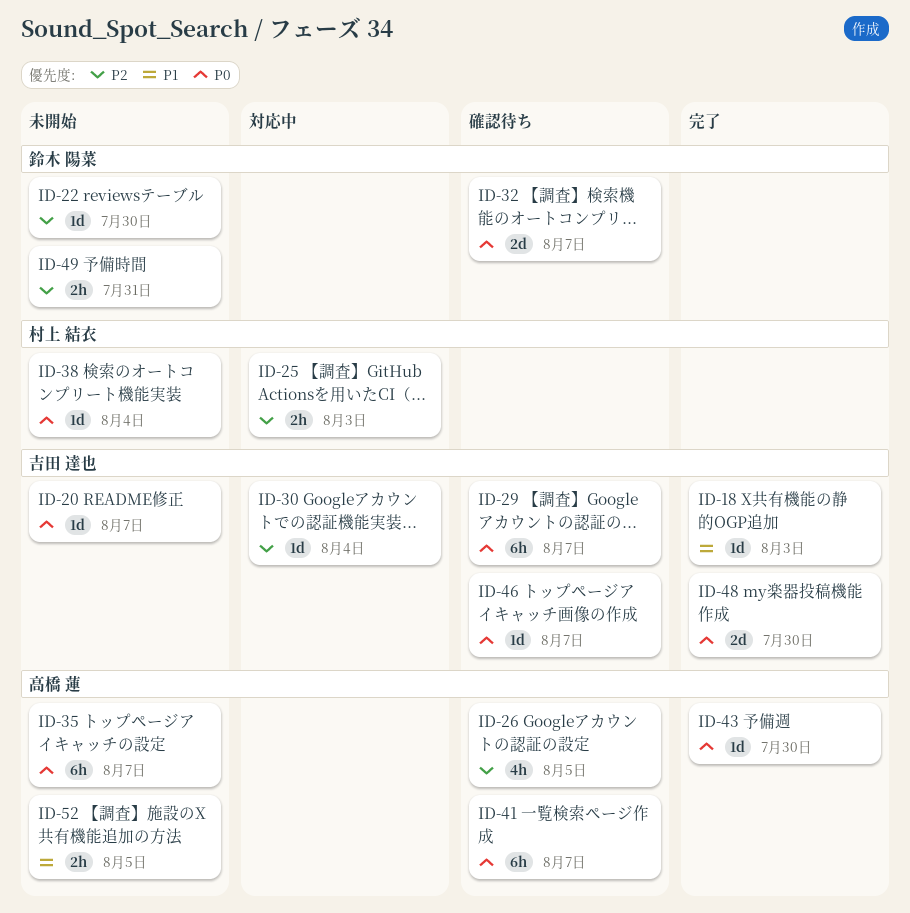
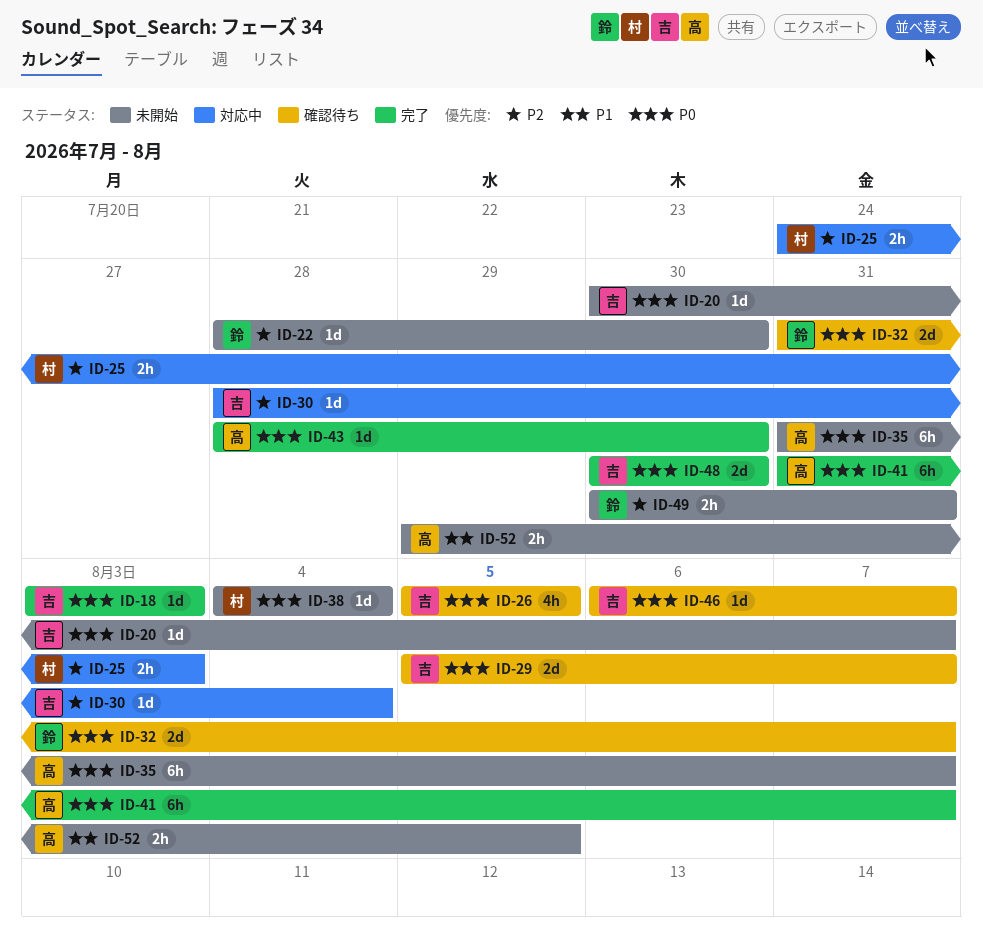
ID-18, priority: P1 -> P0
ID-26, owner: 高橋 蓮 -> 吉田 達也
ID-26, priority: P2 -> P0
ID-29, estimate: 6h -> 2d
ID-41, status: 確認待ち -> 完了

